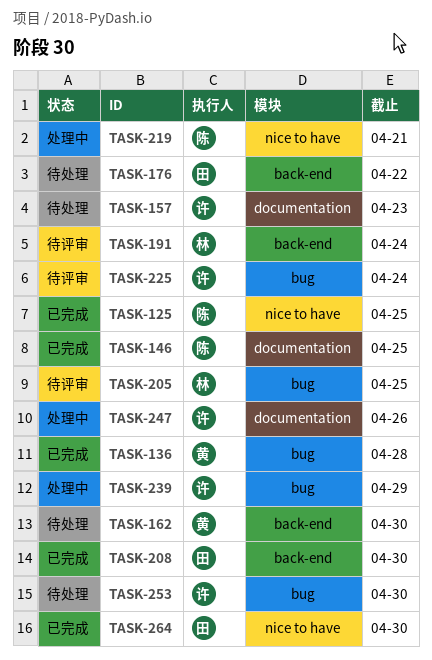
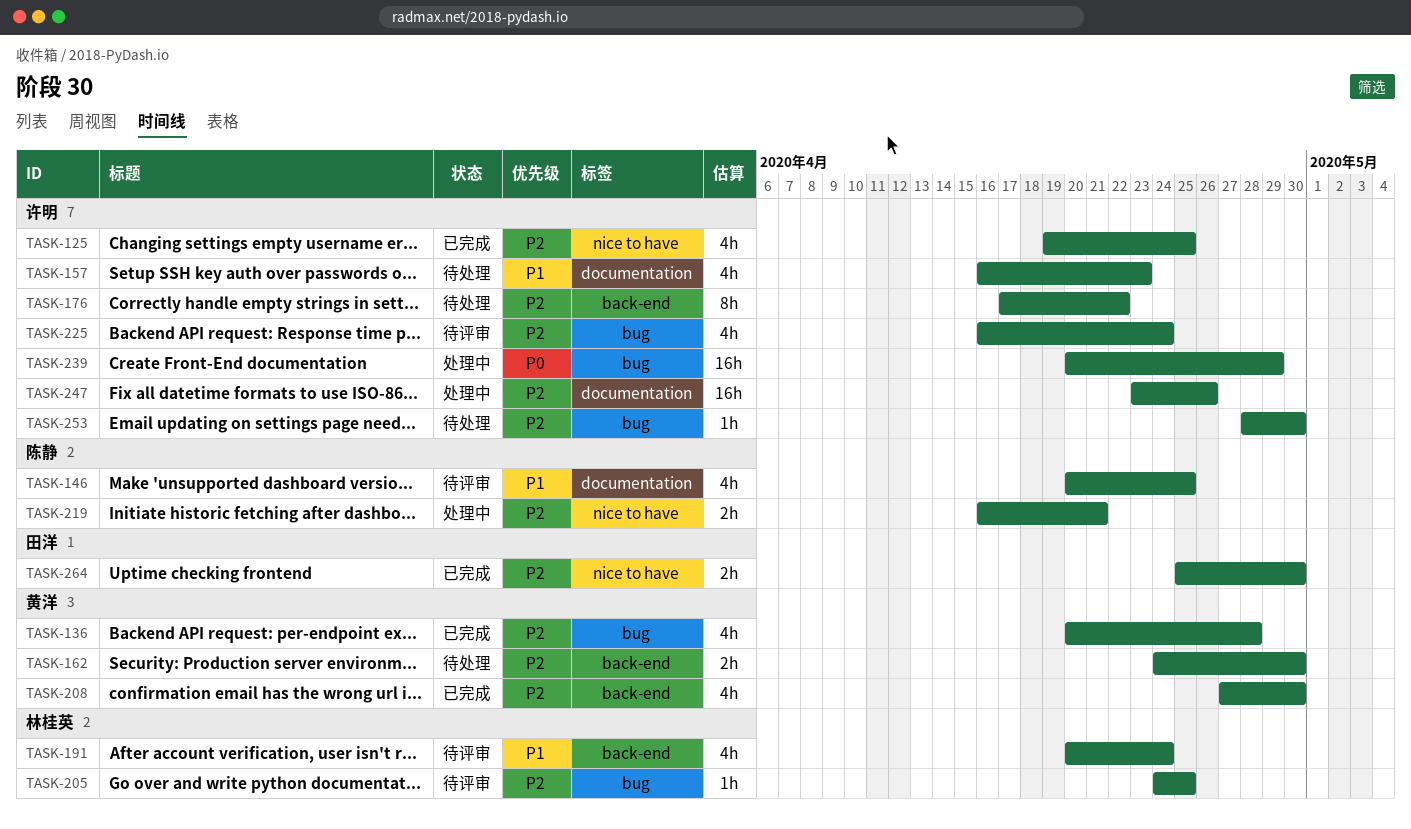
TASK-125, owner: 陈静 -> 许明
TASK-146, status: 已完成 -> 待评审
TASK-176, owner: 田洋 -> 许明
TASK-208, owner: 田洋 -> 黄洋

